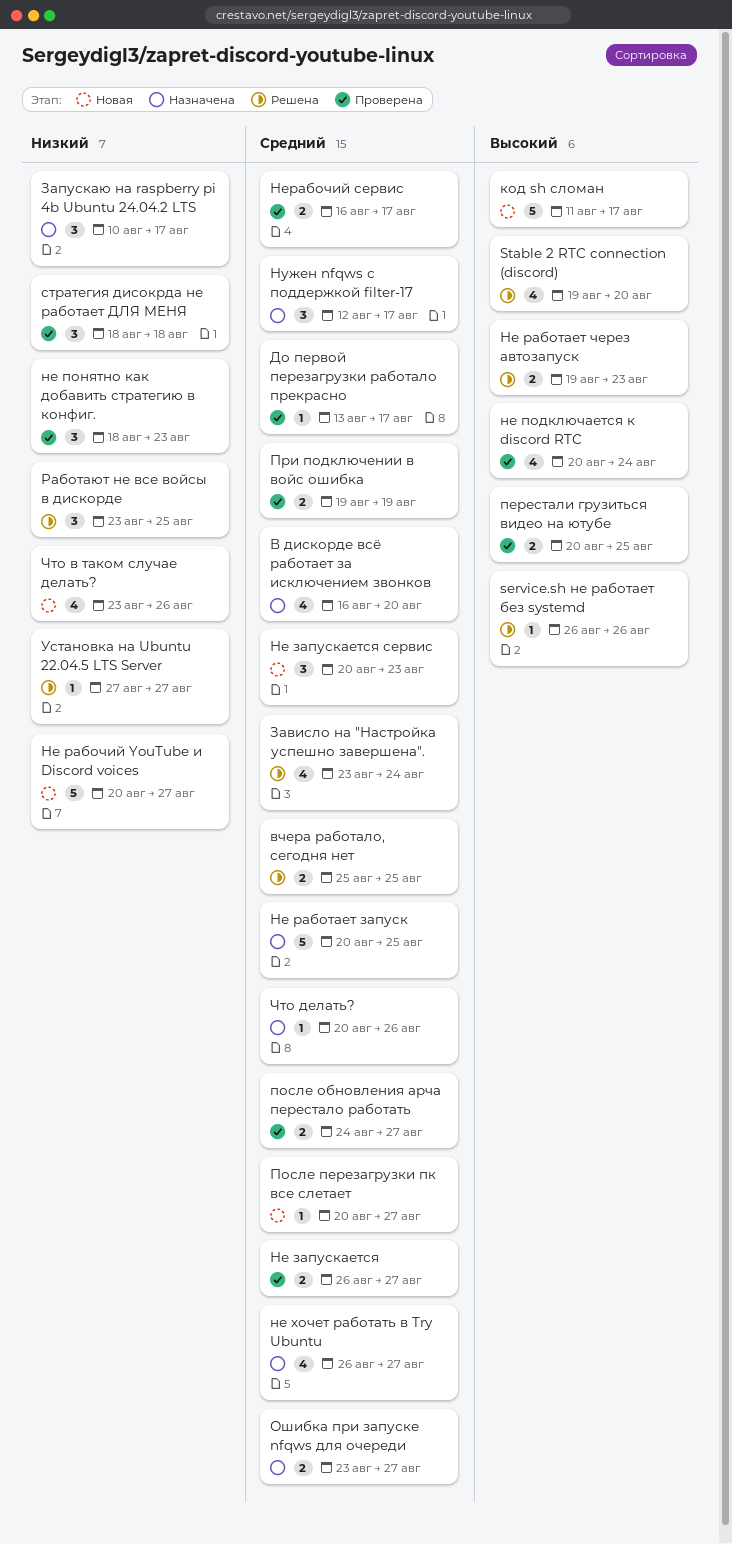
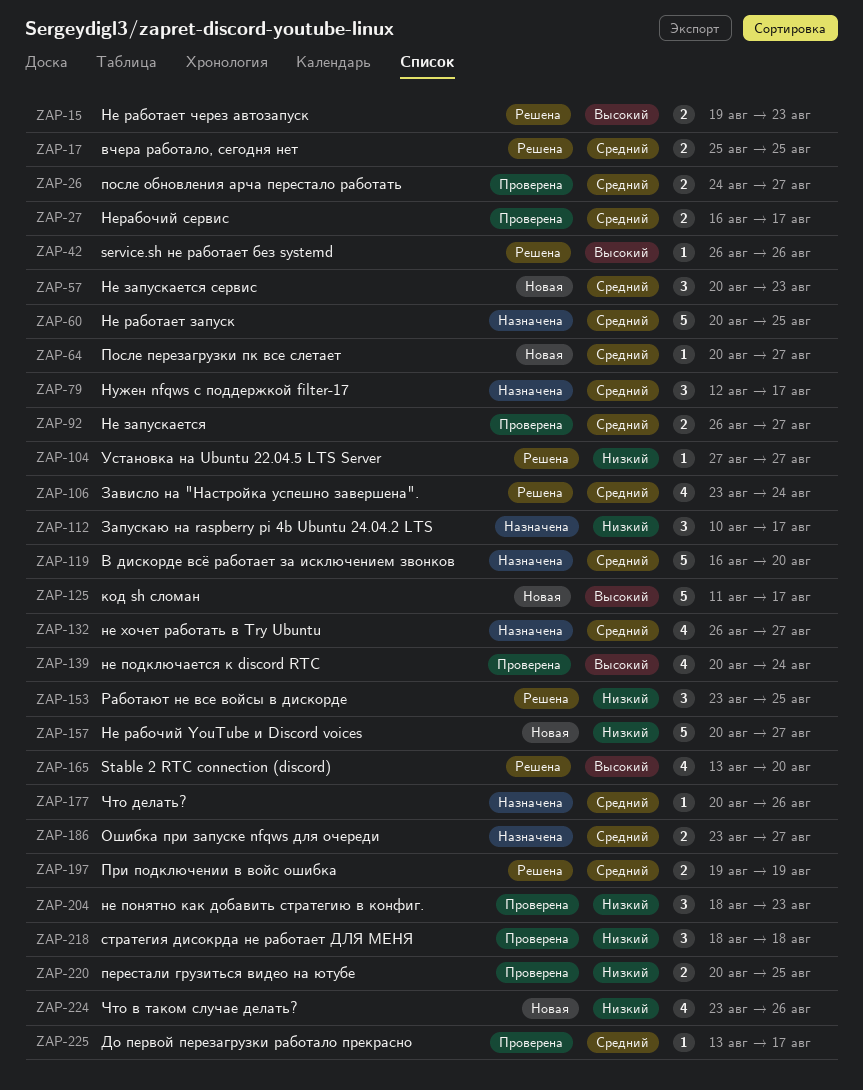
Stable 2 RTC connection (discord), start: Aug 19 -> Aug 13
В дискорде всё работает за исключением звонков, estimate: 4 -> 5
перестали грузиться видео на ютубе, priority: Высокий -> Низкий
При подключении в войс ошибка, status: Проверена -> Решена

